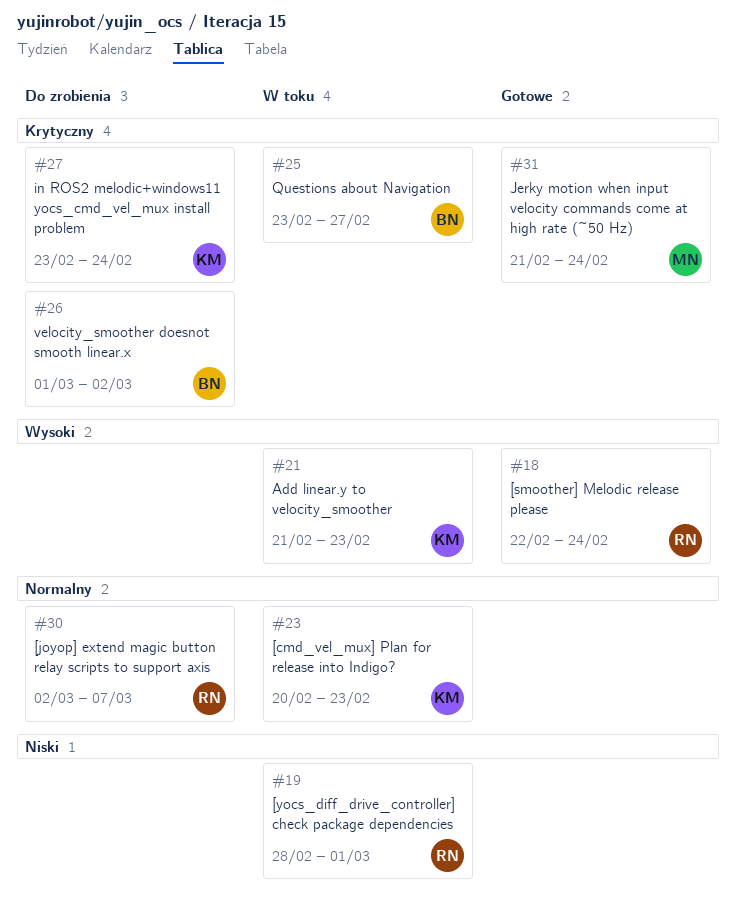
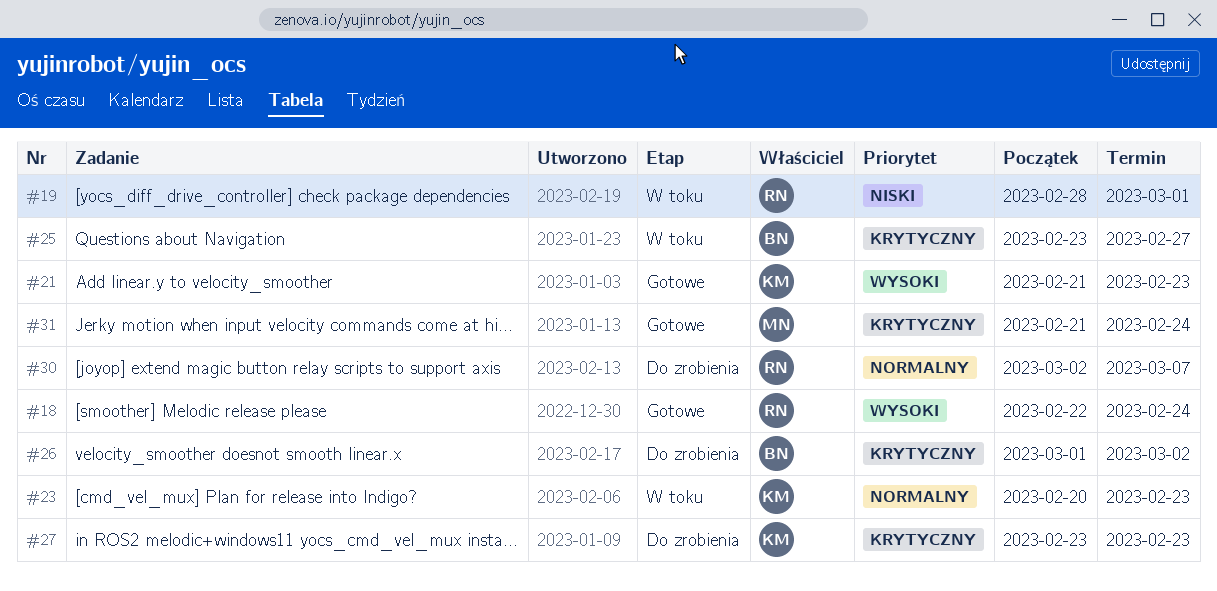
#21, status: W toku -> Gotowe
#27, due: Feb 24 -> Feb 23

